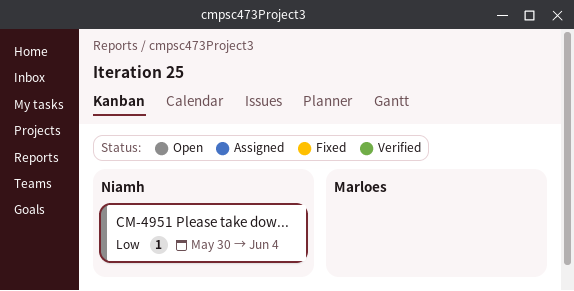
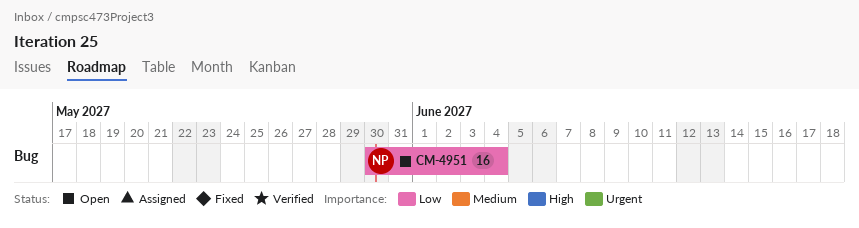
CM-4951, estimate: 1 -> 16

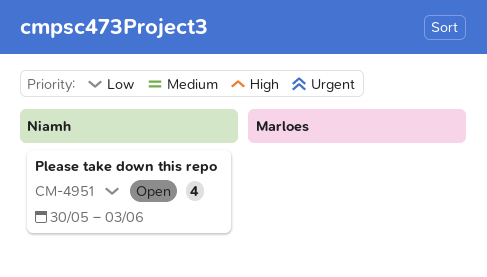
CM-4951, estimate: 16 -> 4
CM-4951, due: Jun 4 -> Jun 3

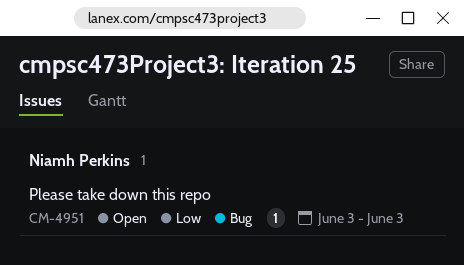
CM-4951, estimate: 4 -> 1
CM-4951, start: May 30 -> Jun 3

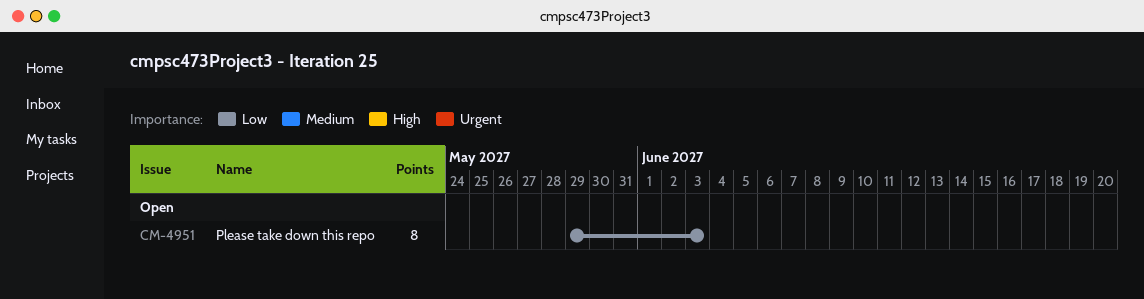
CM-4951, estimate: 1 -> 8
CM-4951, start: Jun 3 -> May 29

